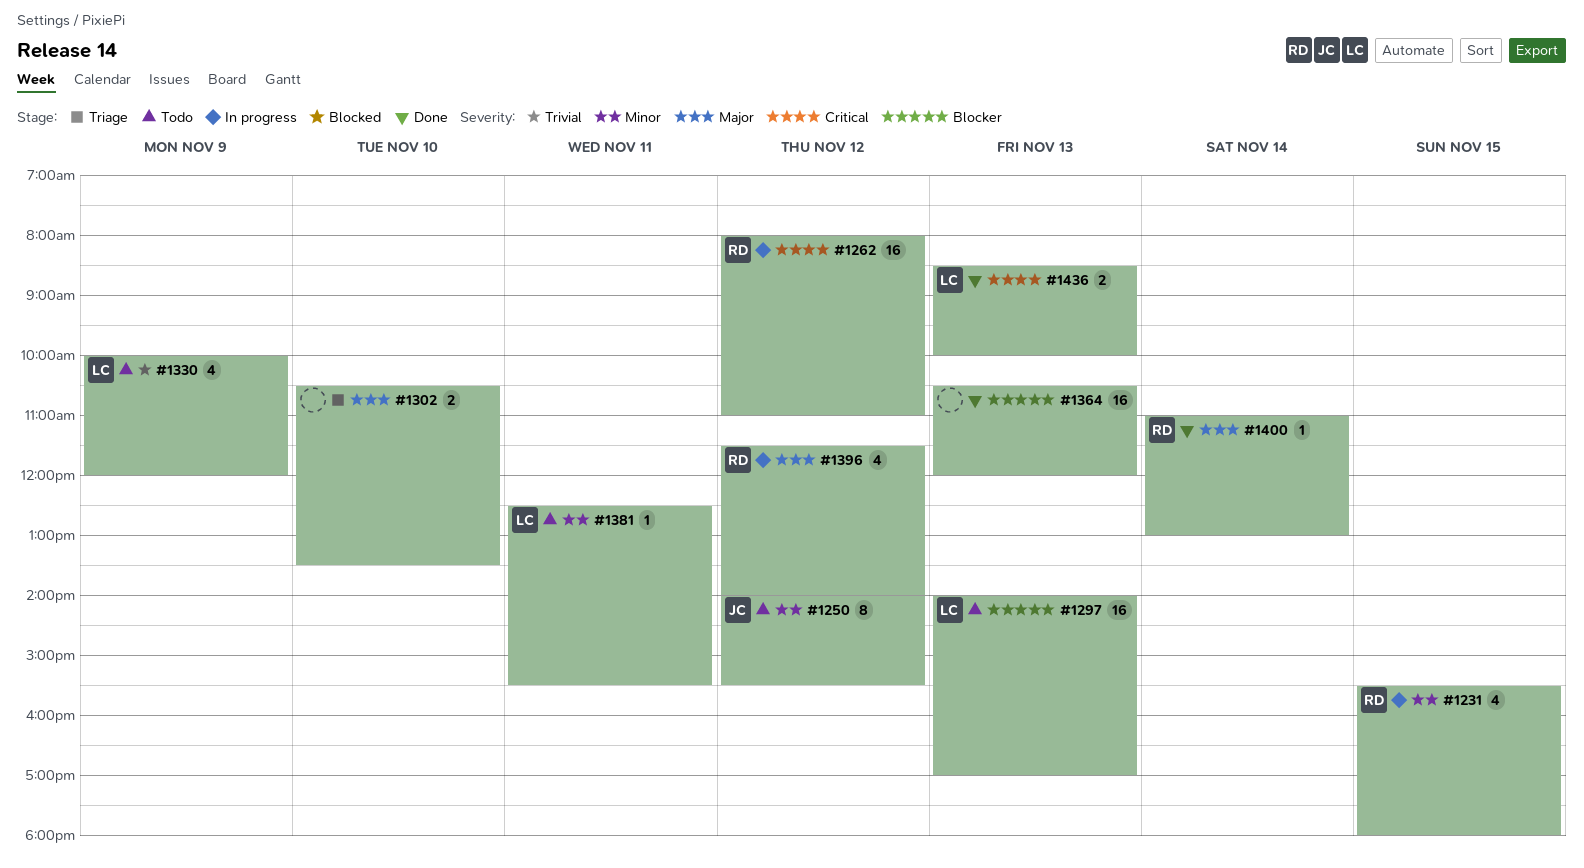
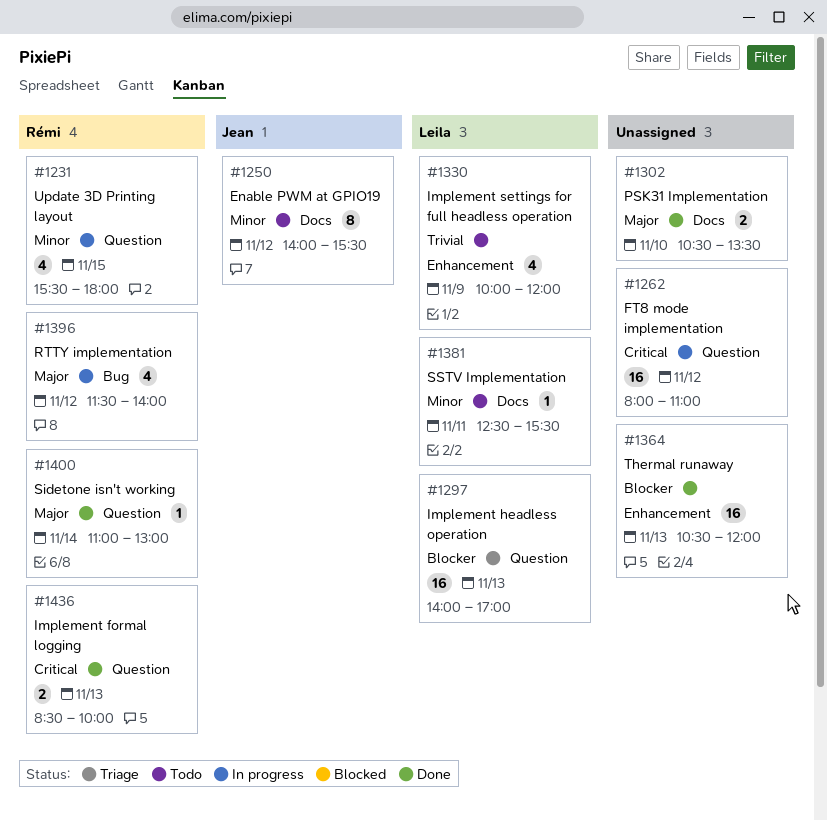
#1262, owner: Rémi -> none
#1297, status: Todo -> Triage
#1302, status: Triage -> Done
#1436, owner: Leila -> Rémi

